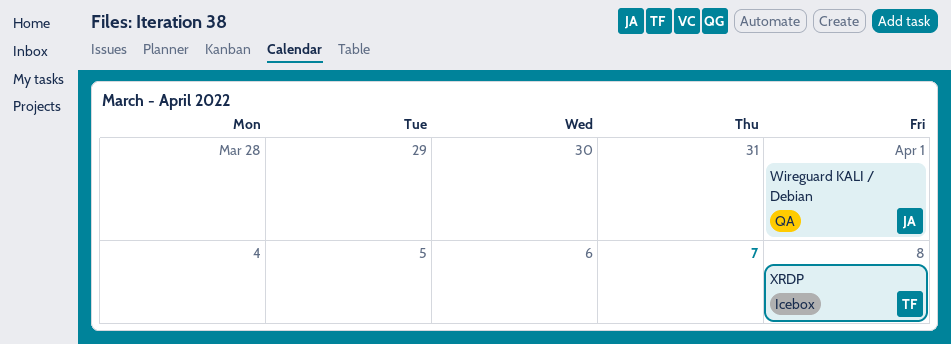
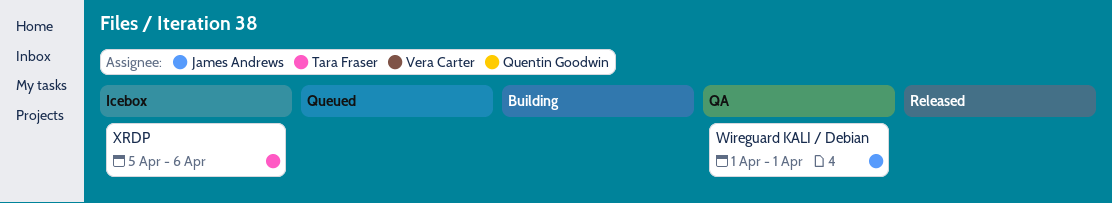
XRDP, due: Apr 8 -> Apr 6

